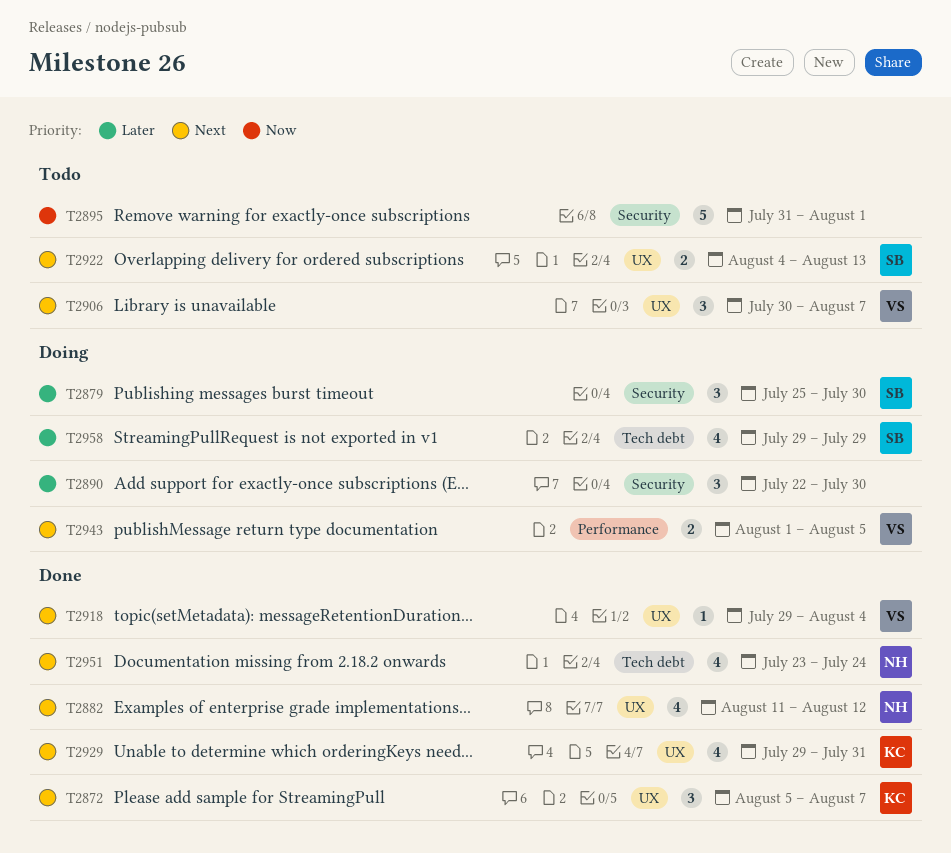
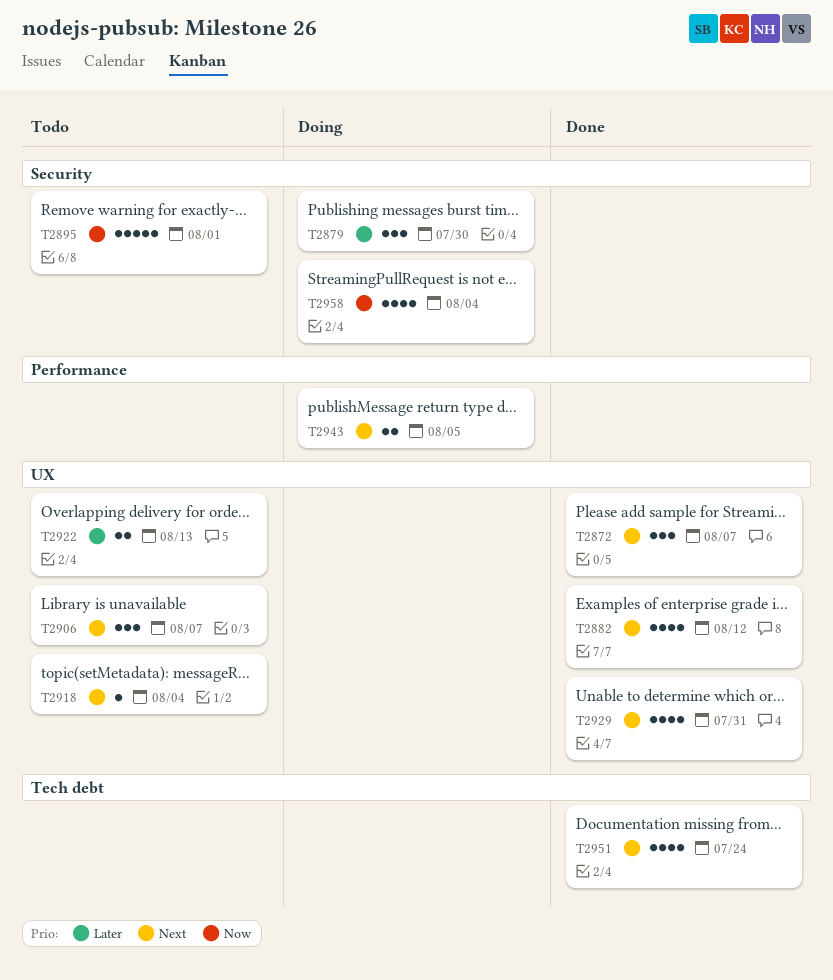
T2890: present -> none
T2918, status: Done -> Todo
T2922, priority: Next -> Later
T2958, priority: Later -> Now
T2958, label: Tech debt -> Security
T2958, due: Jul 29 -> Aug 4

